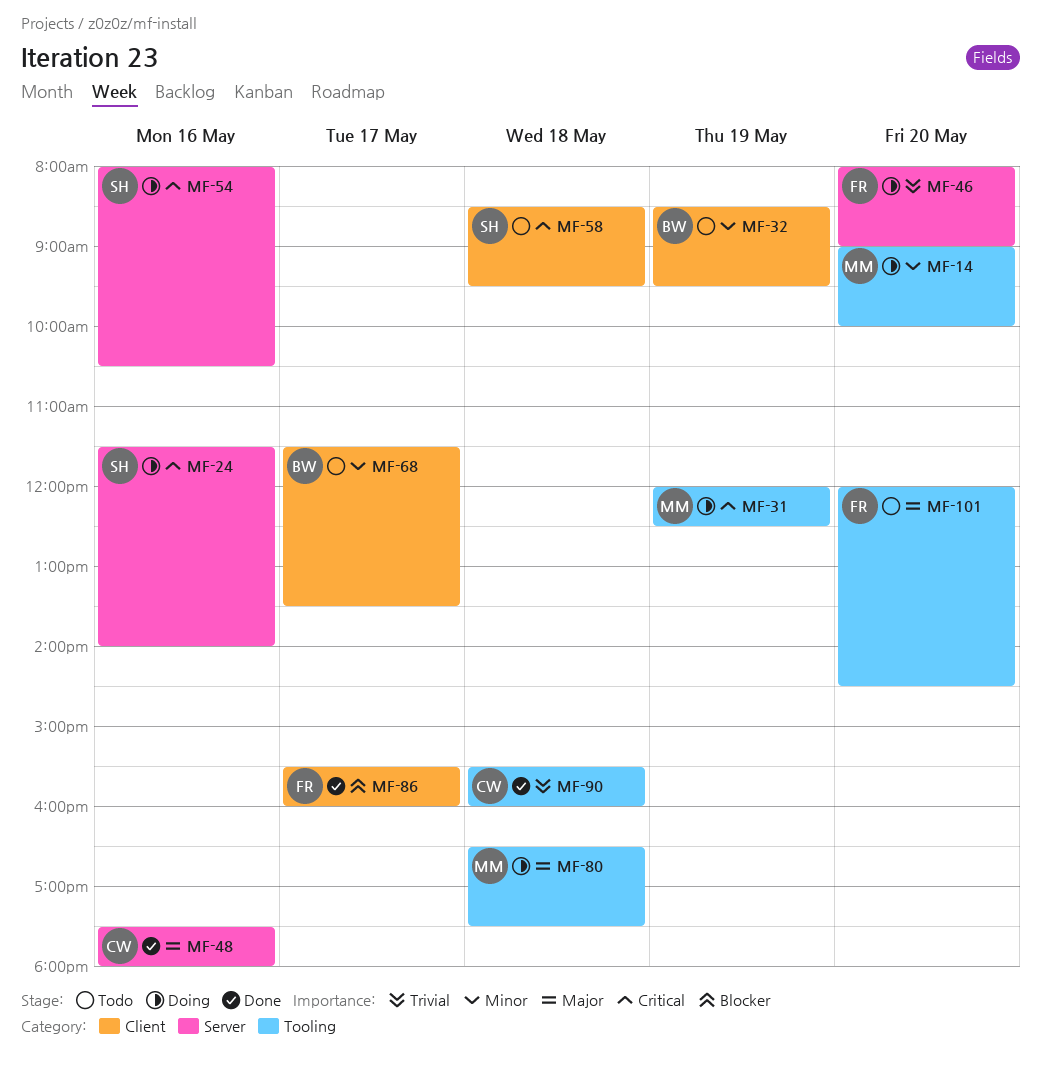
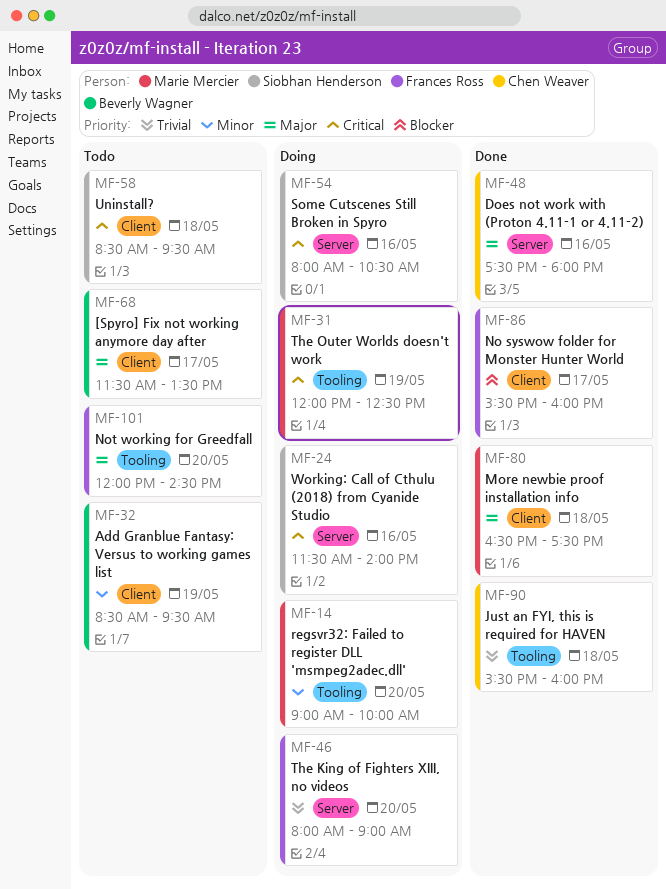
MF-68, priority: Minor -> Major
MF-80, status: Doing -> Done
MF-80, label: Tooling -> Client

